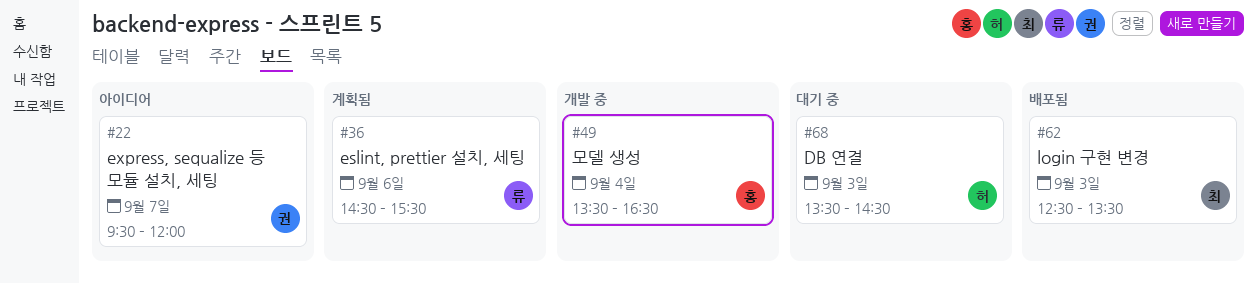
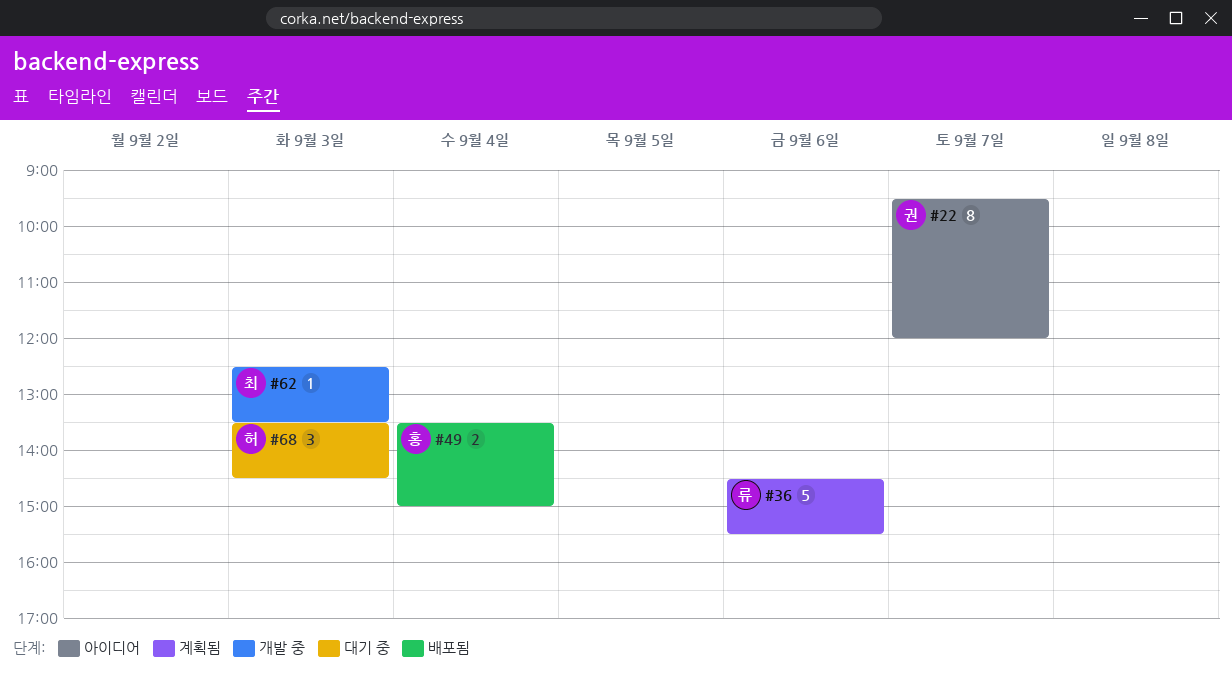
#49, status: 개발 중 -> 배포됨
#49, ends: 16:30 -> 15:00
#62, status: 배포됨 -> 개발 중

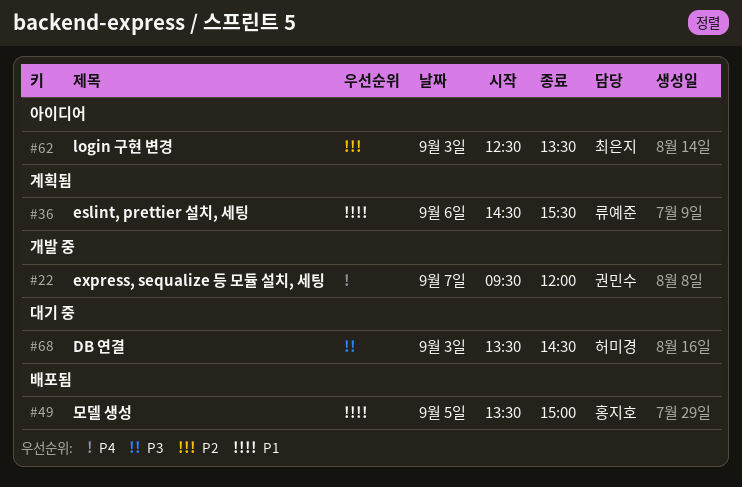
#22, status: 아이디어 -> 개발 중
#49, day: Sep 4 -> Sep 5
#62, status: 개발 중 -> 아이디어

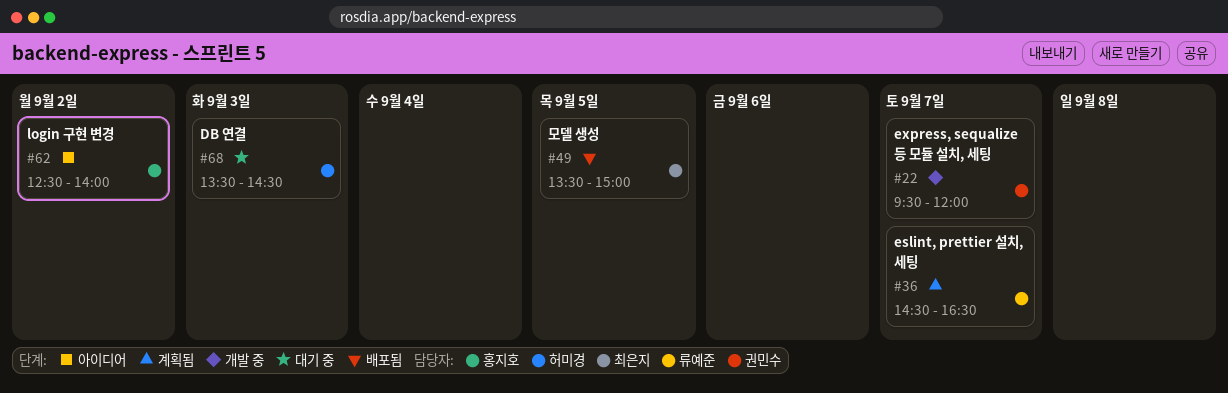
#36, day: Sep 6 -> Sep 7
#36, ends: 15:30 -> 16:30
#49, owner: 홍지호 -> 최은지
#62, owner: 최은지 -> 홍지호
#62, day: Sep 3 -> Sep 2
#62, ends: 13:30 -> 14:00

